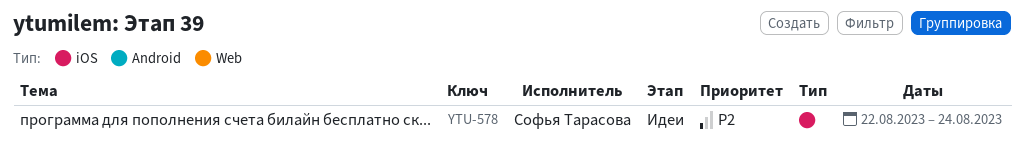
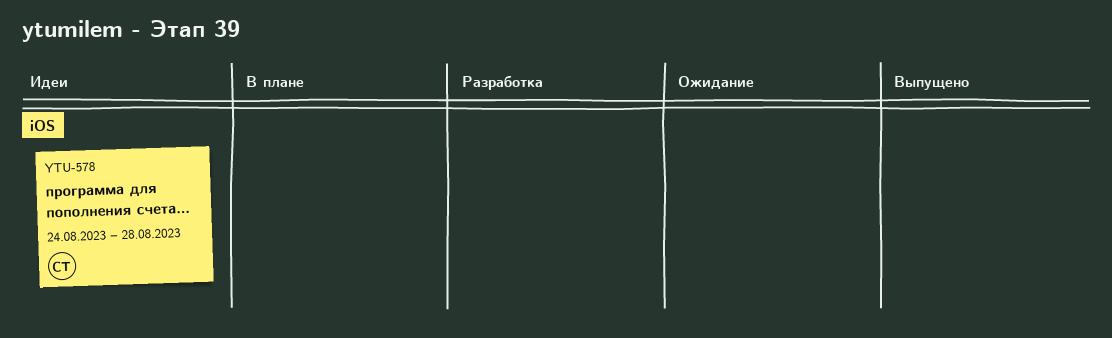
YTU-578, start: Aug 22 -> Aug 24
YTU-578, due: Aug 24 -> Aug 28

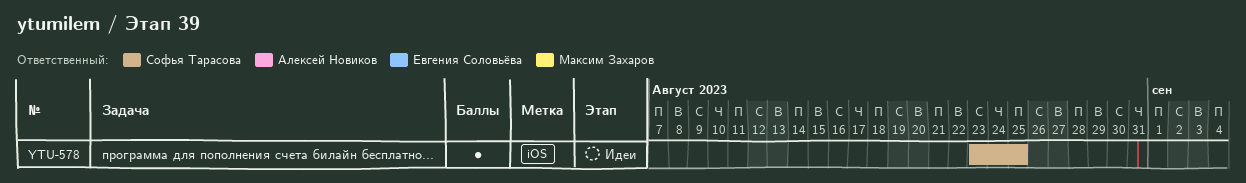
YTU-578, start: Aug 24 -> Aug 23
YTU-578, due: Aug 28 -> Aug 25

